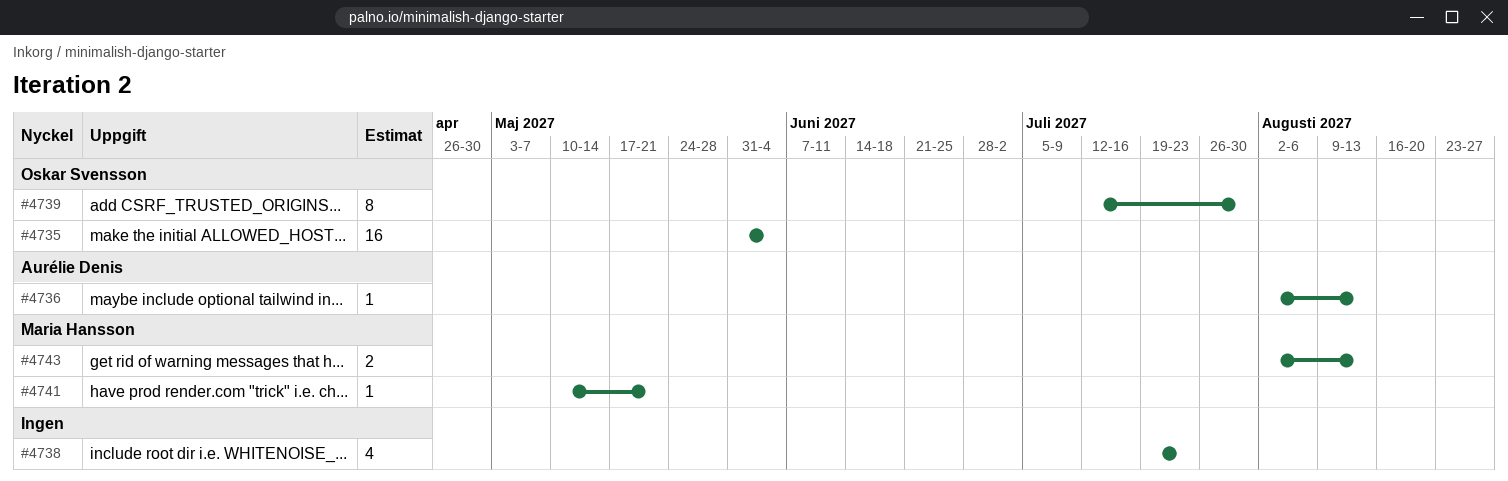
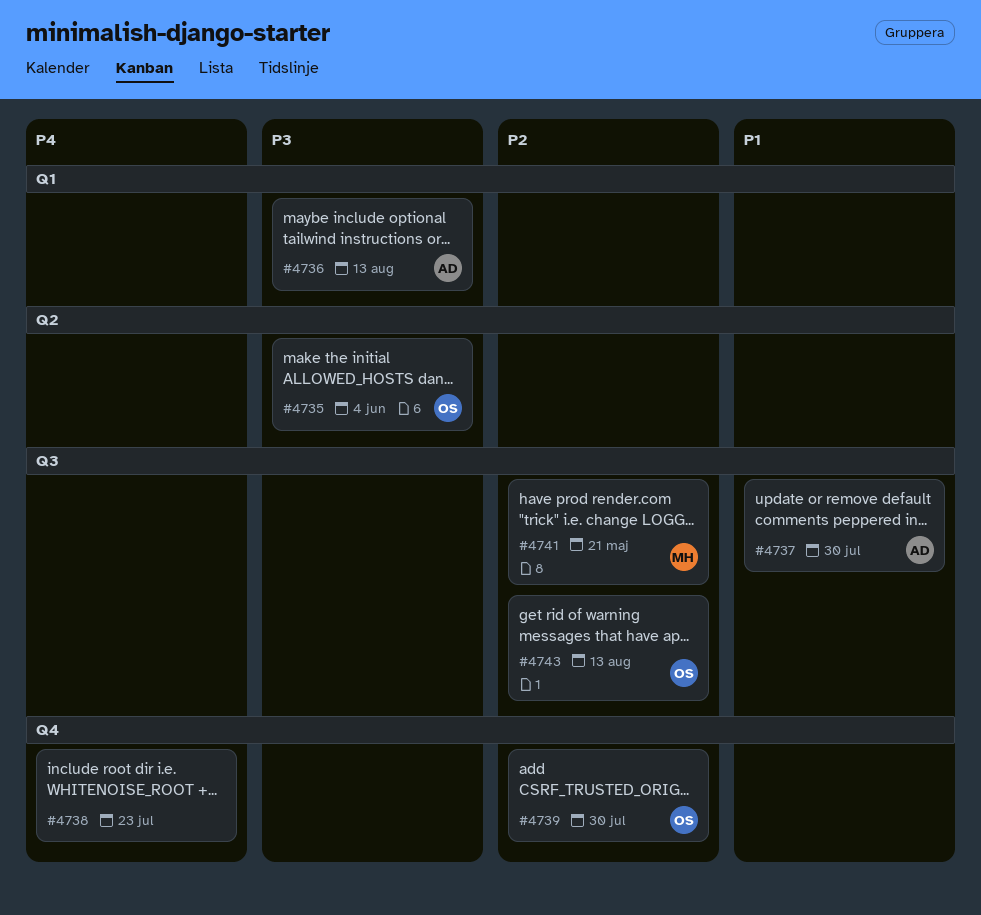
#4737: none -> present
#4743, owner: Maria Hansson -> Oskar Svensson

